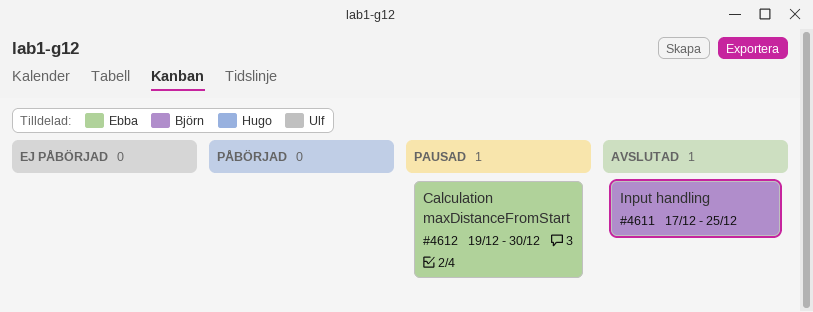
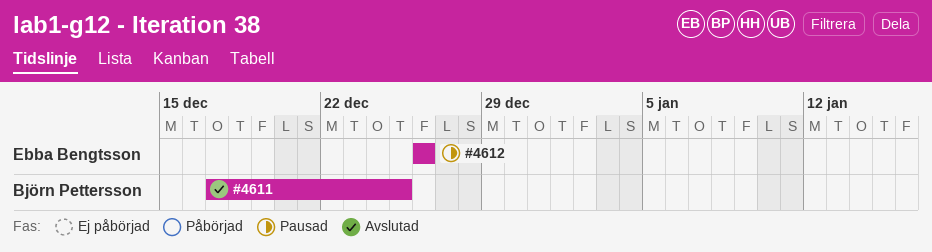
#4612, start: Dec 19 -> Dec 26
#4612, due: Dec 30 -> Dec 26

